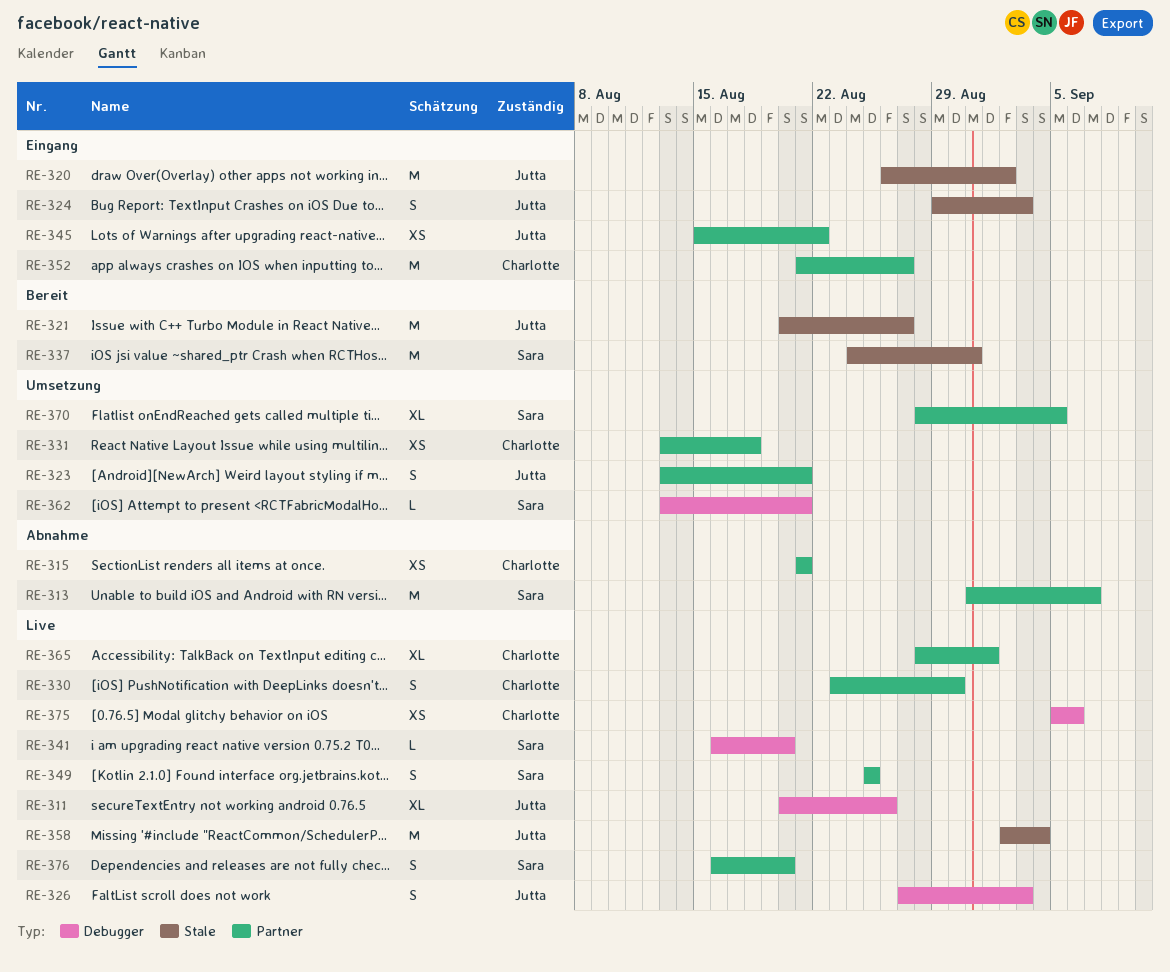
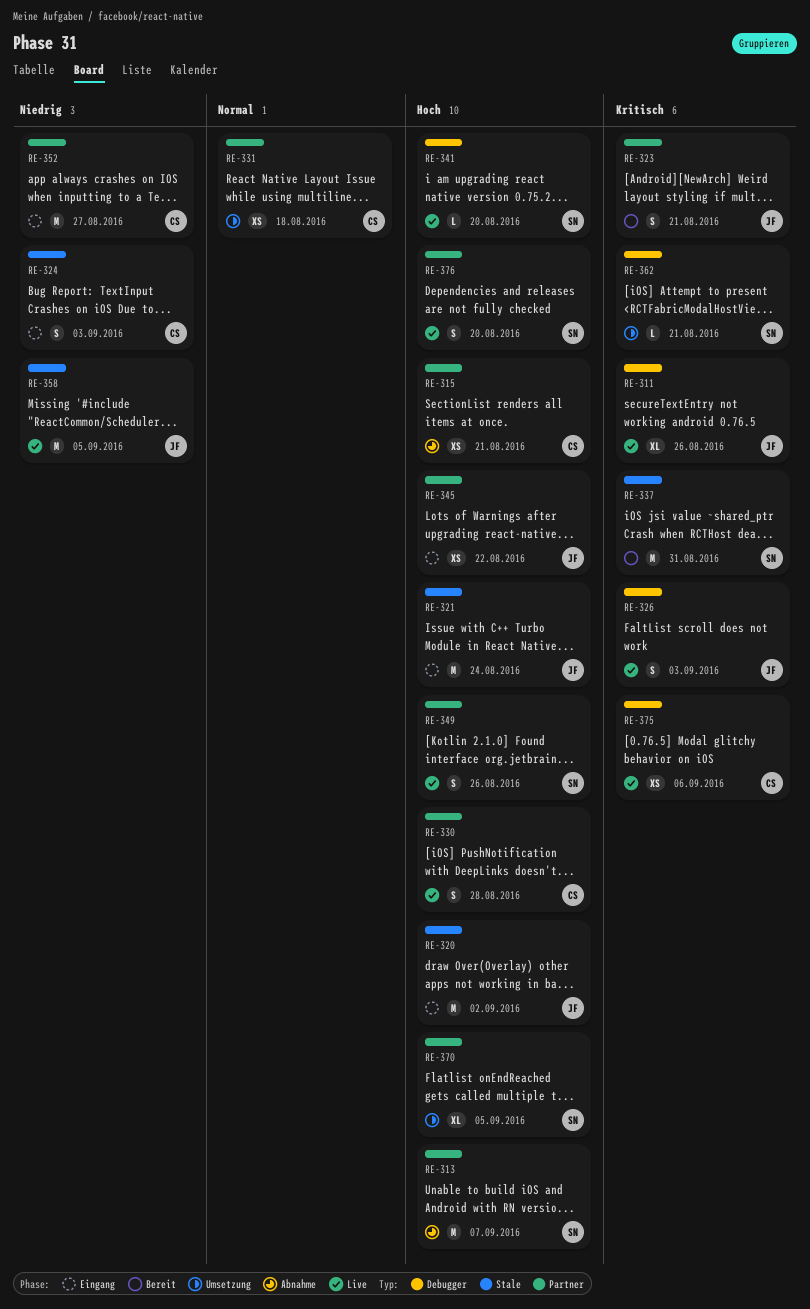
RE-321, status: Bereit -> Eingang
RE-321, due: Aug 27 -> Aug 24
RE-323, status: Umsetzung -> Bereit
RE-324, owner: Jutta -> Charlotte
RE-330, due: Aug 30 -> Aug 28
RE-349, due: Aug 25 -> Aug 26
RE-358, due: Sep 4 -> Sep 5
RE-365: present -> none

